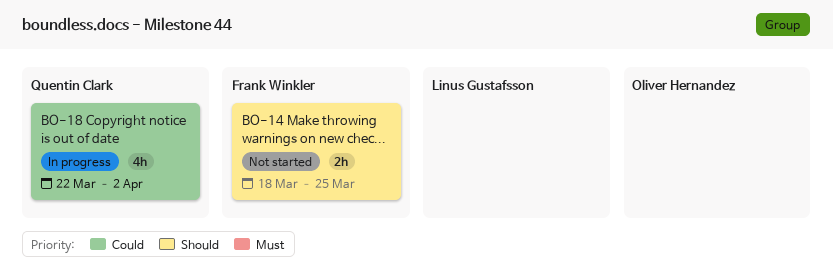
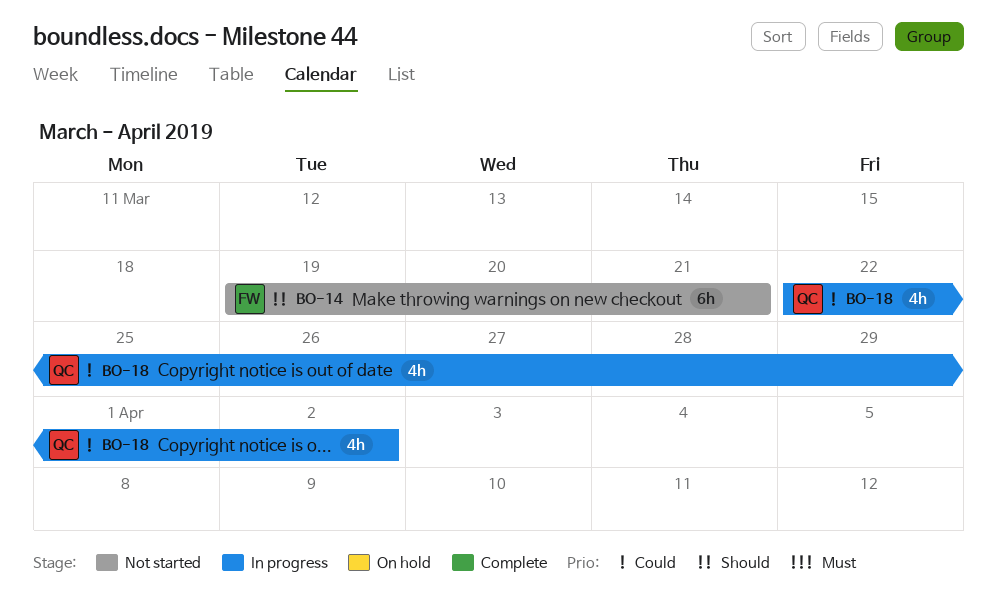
BO-14, estimate: 2h -> 6h
BO-14, start: Mar 18 -> Mar 19
BO-14, due: Mar 25 -> Mar 21

